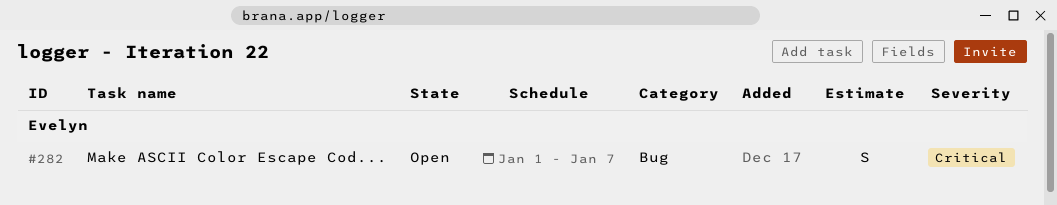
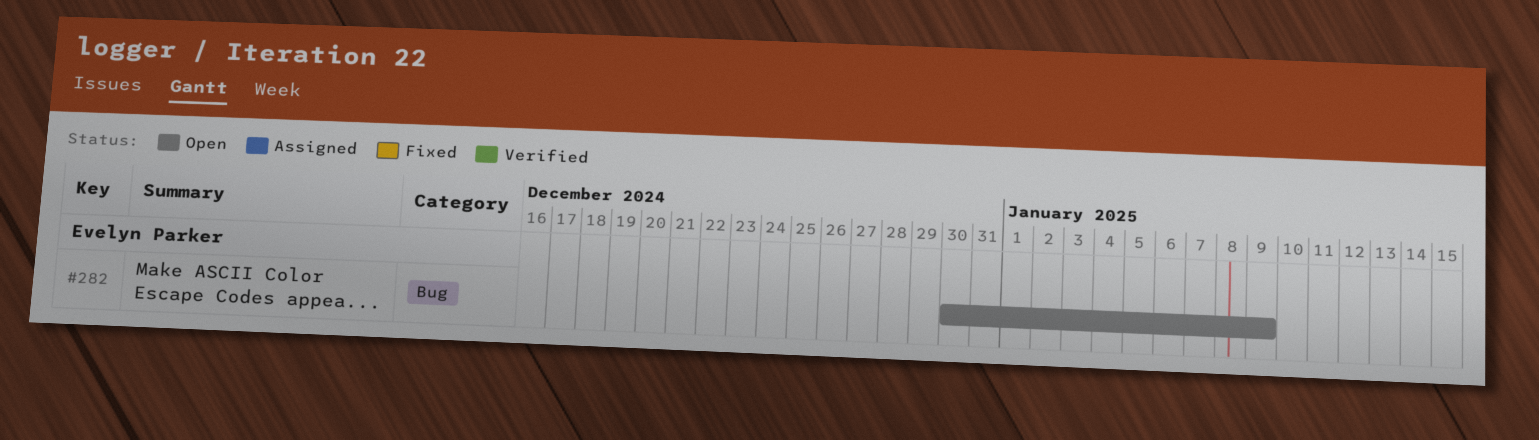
#282, start: Jan 1 -> Dec 30
#282, due: Jan 7 -> Jan 9

